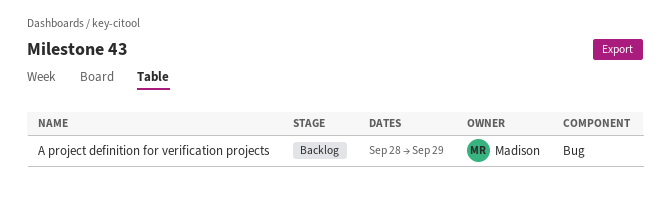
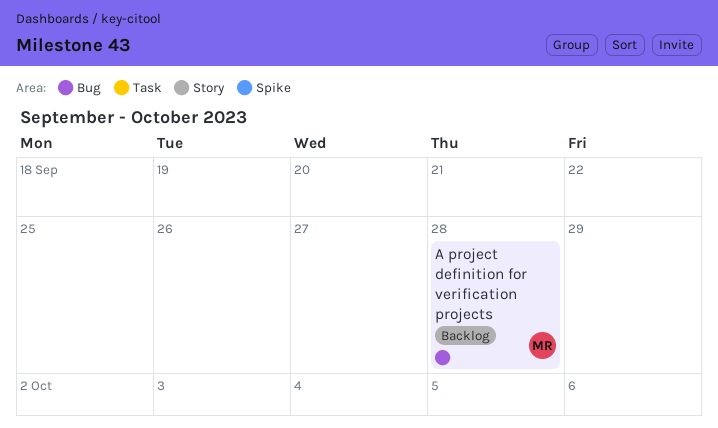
A project definition for verification projects, due: Sep 29 -> Sep 28

